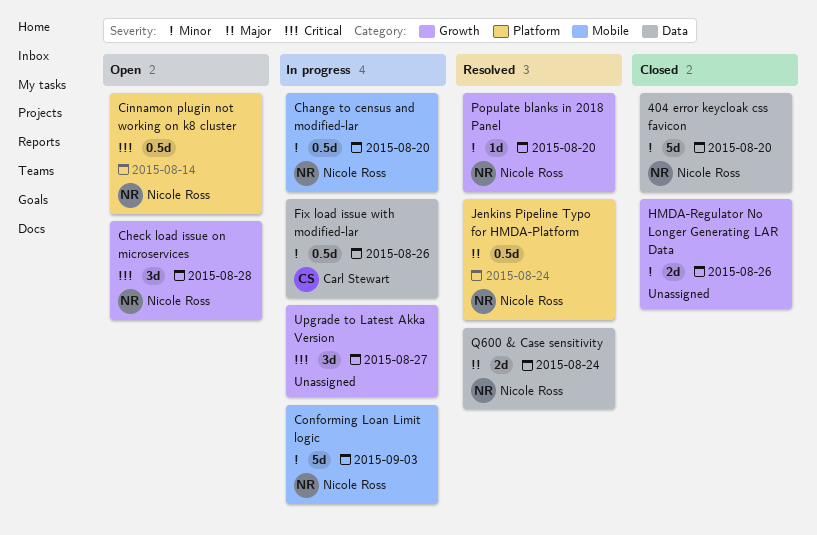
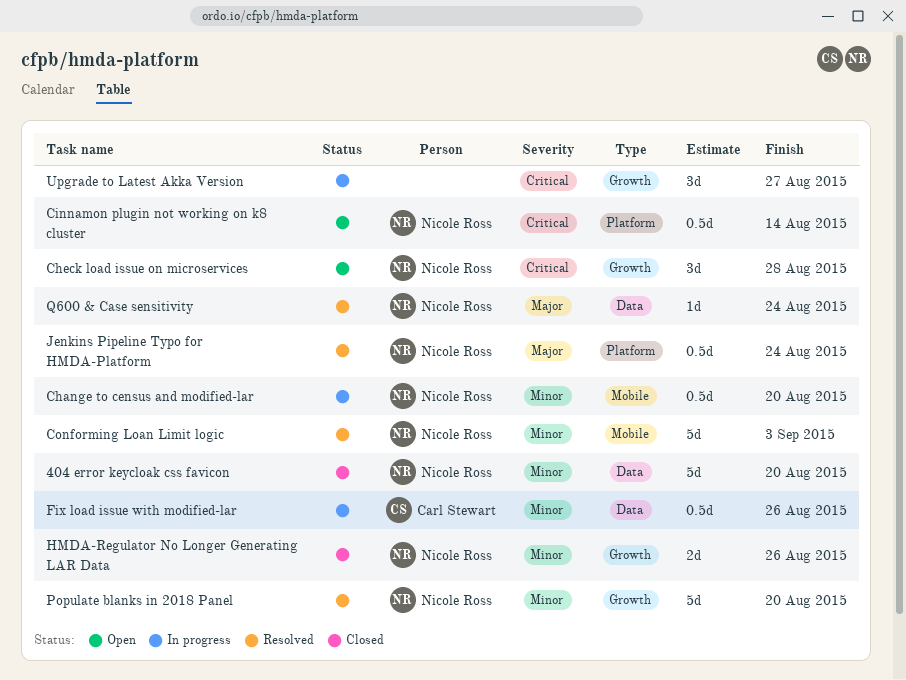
Conforming Loan Limit logic, status: In progress -> Resolved
HMDA-Regulator No Longer Generating LAR Data, owner: none -> Nicole Ross
Populate blanks in 2018 Panel, estimate: 1d -> 5d
Q600 & Case sensitivity, estimate: 2d -> 1d

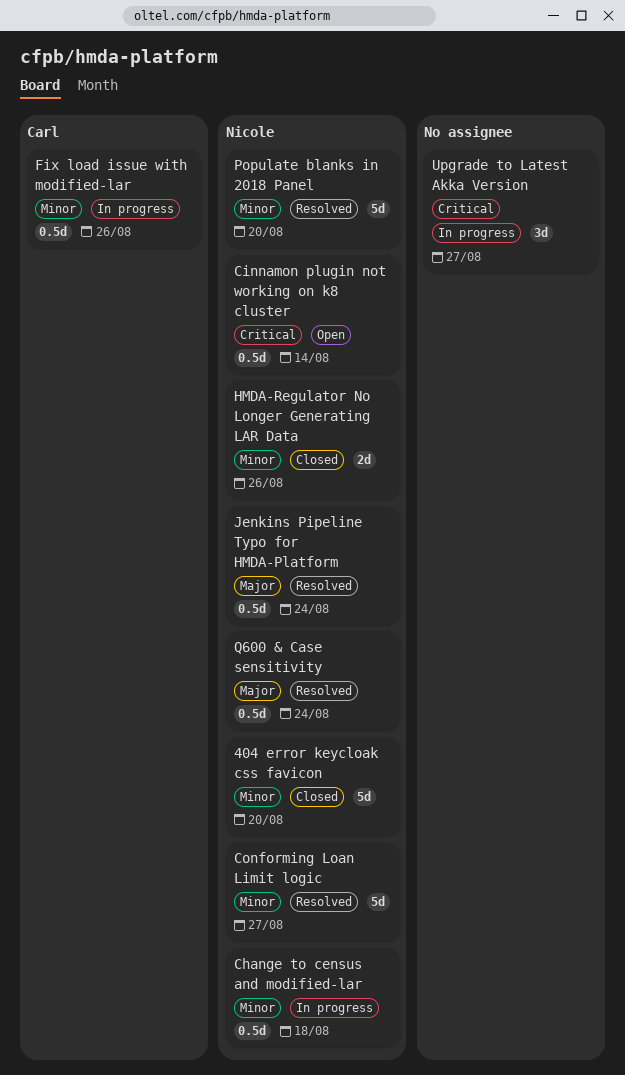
Change to census and modified-lar, due: Aug 20 -> Aug 18
Check load issue on microservices: present -> none
Conforming Loan Limit logic, due: Sep 3 -> Aug 27
Q600 & Case sensitivity, estimate: 1d -> 0.5d

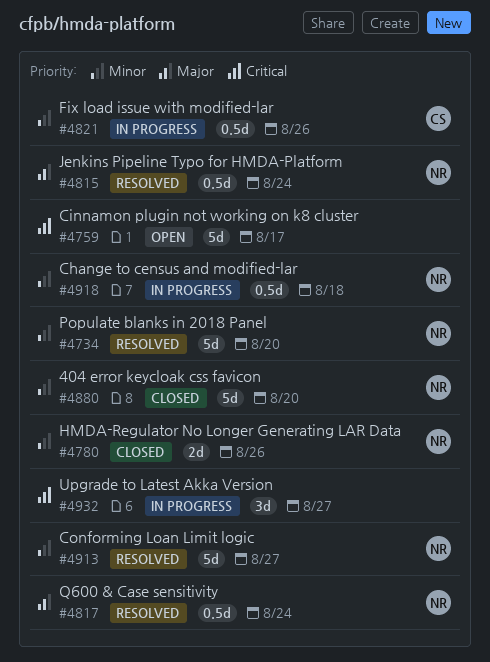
Cinnamon plugin not working on k8 cluster, owner: Nicole -> none
Cinnamon plugin not working on k8 cluster, estimate: 0.5d -> 5d
Cinnamon plugin not working on k8 cluster, due: Aug 14 -> Aug 17

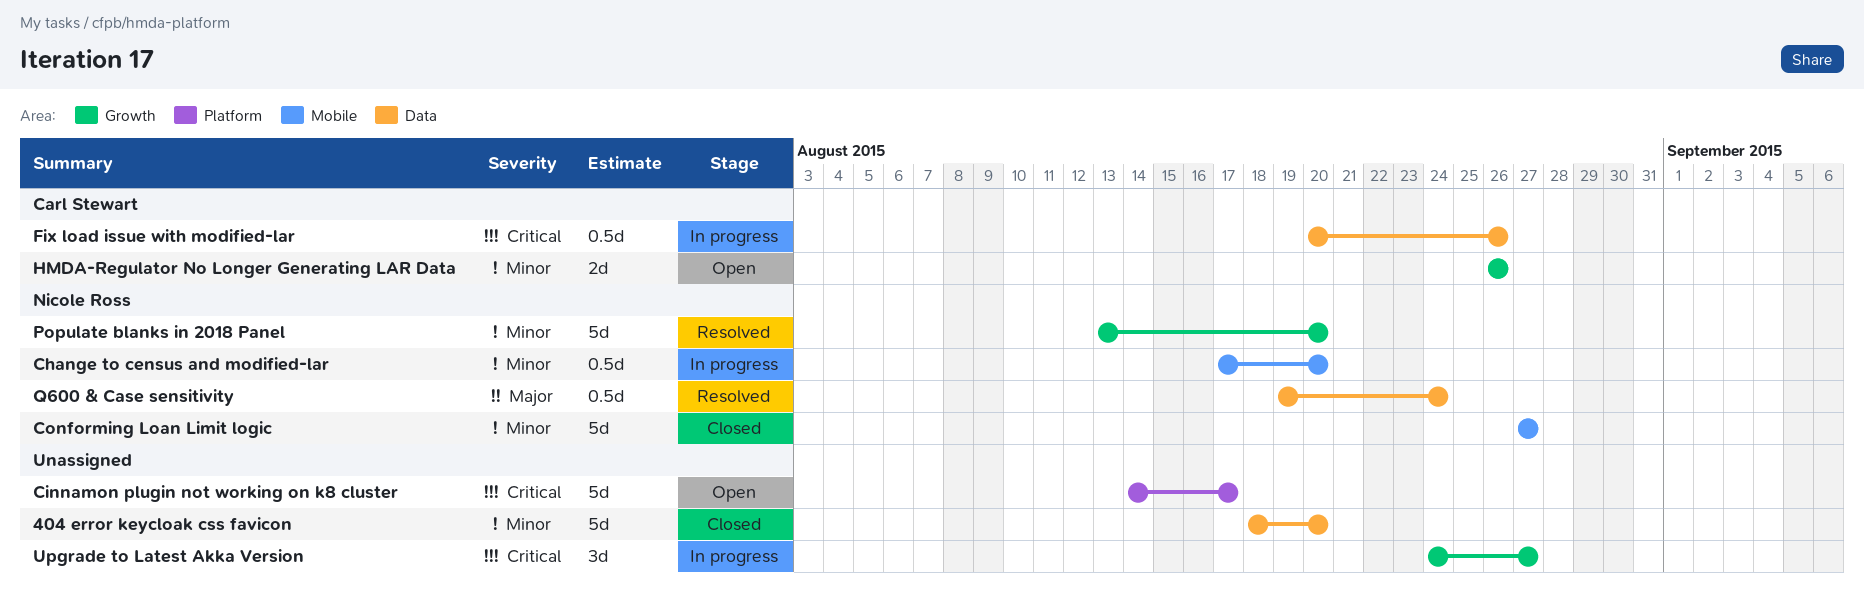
404 error keycloak css favicon, owner: Nicole Ross -> none
Change to census and modified-lar, due: Aug 18 -> Aug 20
Conforming Loan Limit logic, status: Resolved -> Closed
Fix load issue with modified-lar, priority: Minor -> Critical
HMDA-Regulator No Longer Generating LAR Data, status: Closed -> Open
HMDA-Regulator No Longer Generating LAR Data, owner: Nicole Ross -> Carl Stewart
Jenkins Pipeline Typo for HMDA-Platform: present -> none

